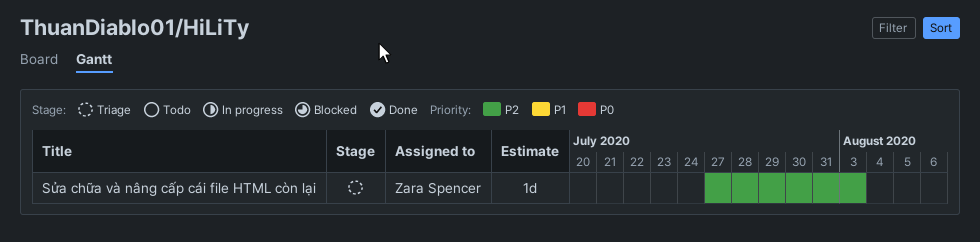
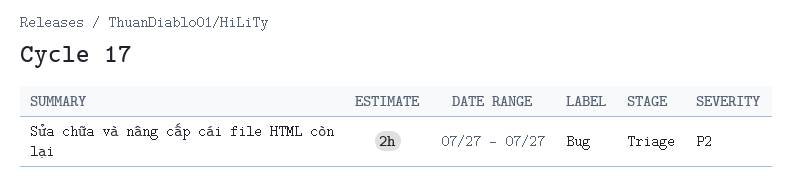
Sửa chữa và nâng cấp cái file HTML còn lại, estimate: 1d -> 2h
Sửa chữa và nâng cấp cái file HTML còn lại, due: Aug 3 -> Jul 27

